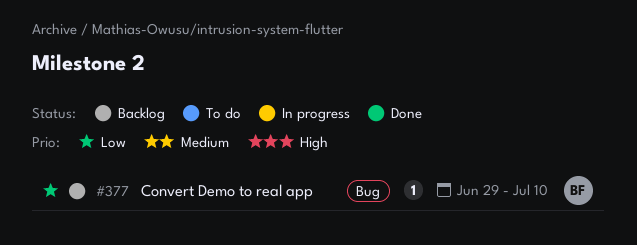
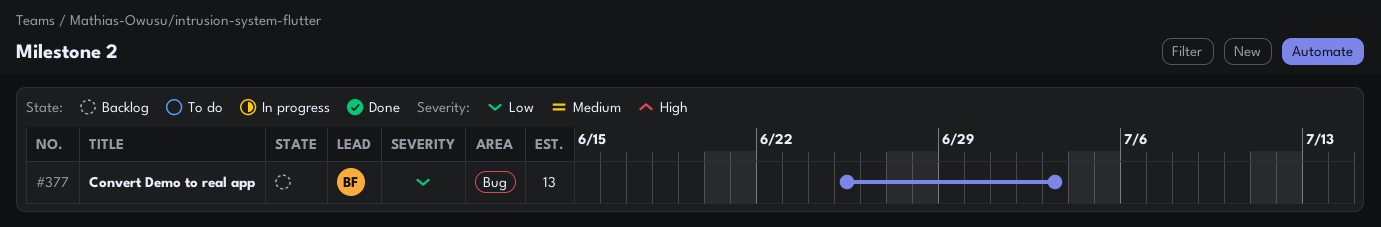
#377, estimate: 1 -> 13
#377, start: Jun 29 -> Jun 25
#377, due: Jul 10 -> Jul 3

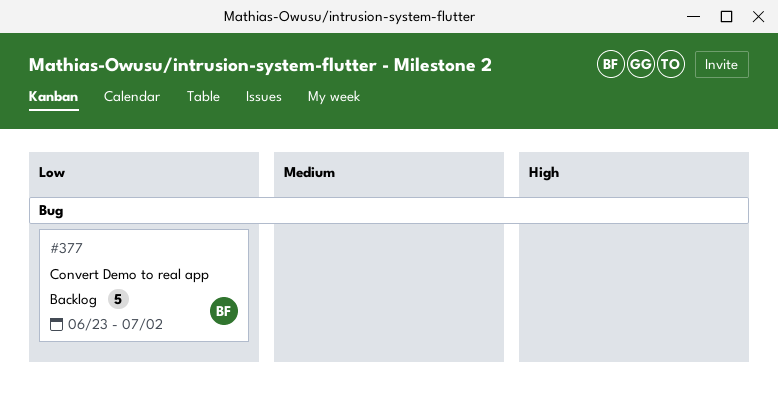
#377, estimate: 13 -> 5
#377, start: Jun 25 -> Jun 23
#377, due: Jul 3 -> Jul 2

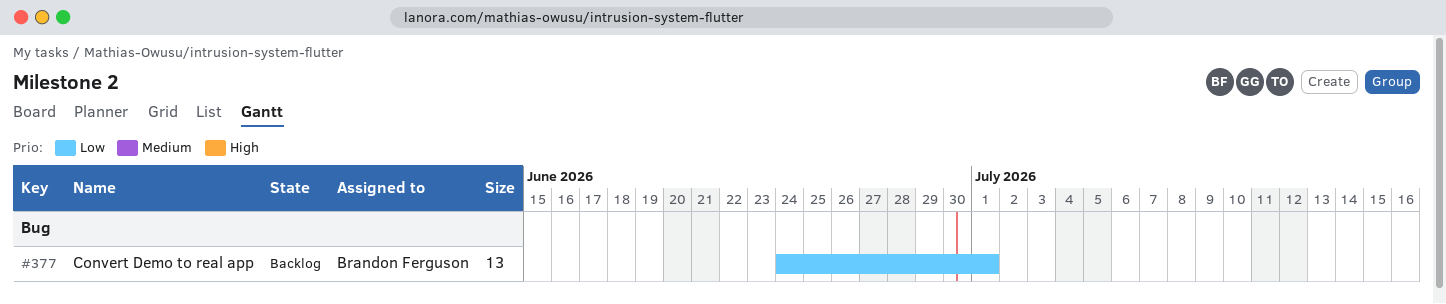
#377, estimate: 5 -> 13
#377, start: Jun 23 -> Jun 24
#377, due: Jul 2 -> Jul 1

